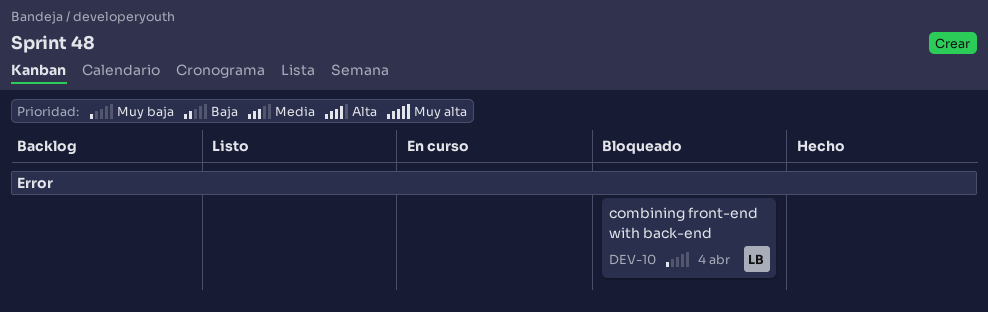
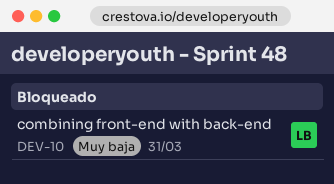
DEV-10, due: Apr 4 -> Mar 31

